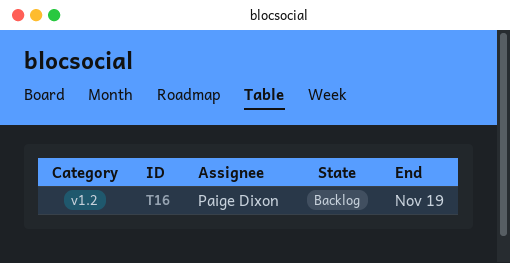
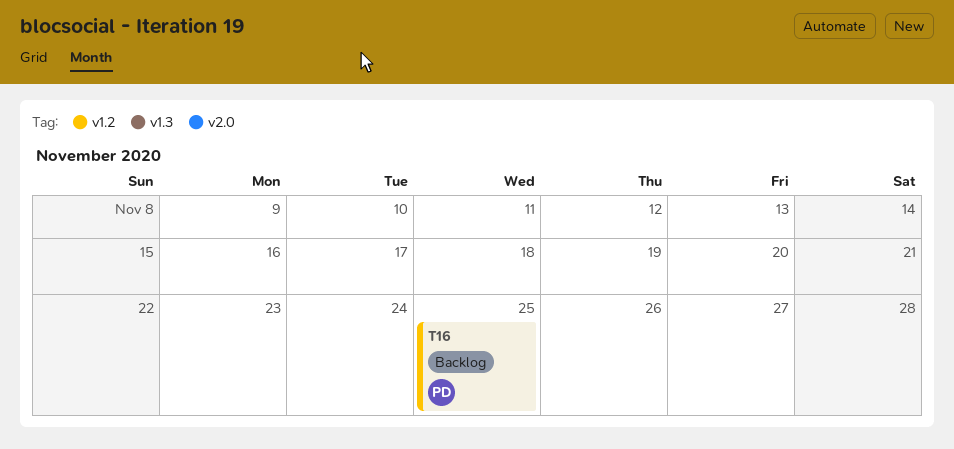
T16, due: Nov 19 -> Nov 25

